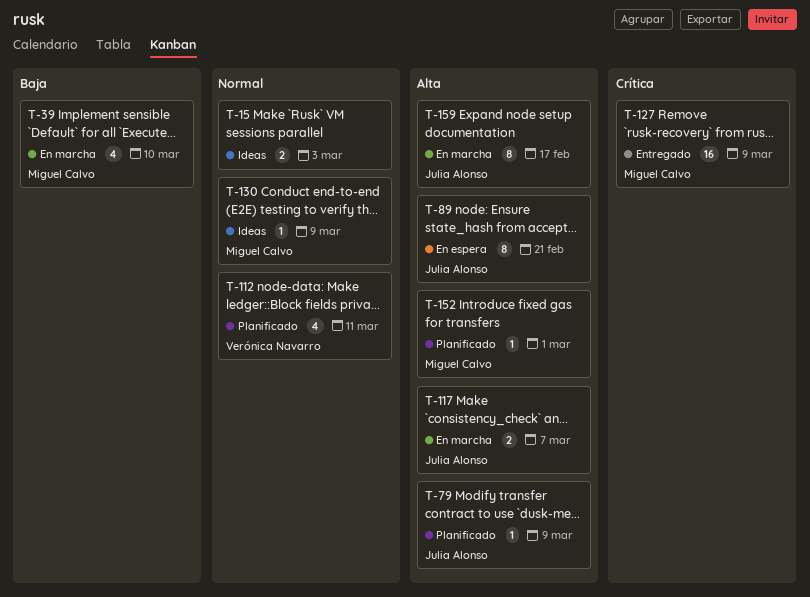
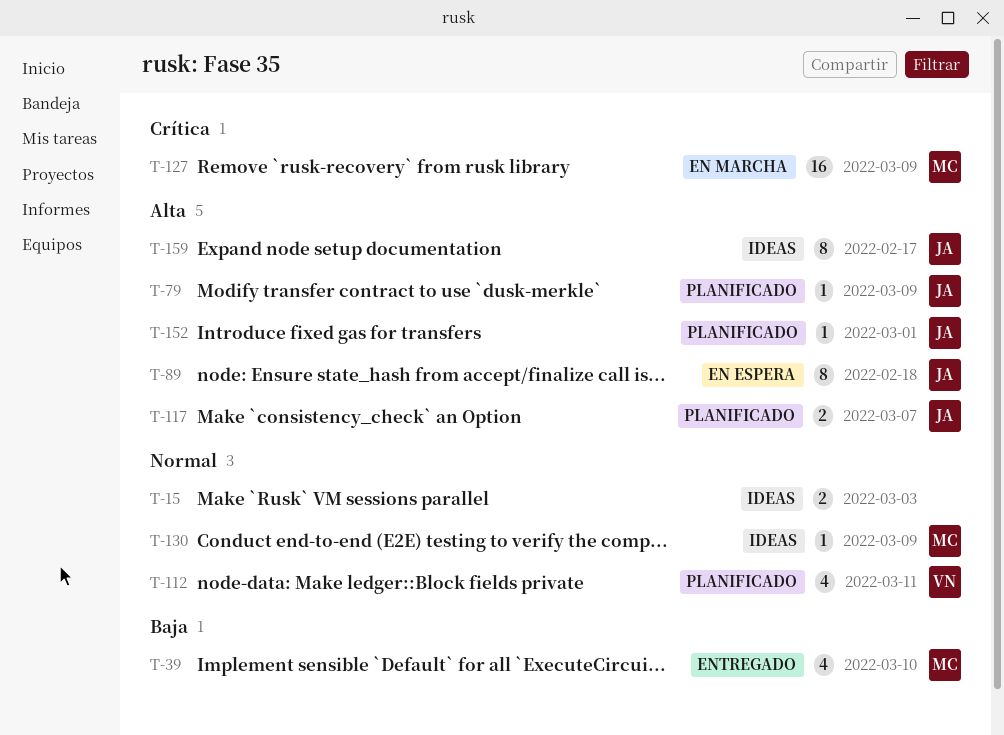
T-39, status: En marcha -> Entregado
T-89, due: Feb 21 -> Feb 18
T-117, status: En marcha -> Planificado
T-127, status: Entregado -> En marcha
T-152, owner: Miguel Calvo -> Julia Alonso
T-159, status: En marcha -> Ideas

